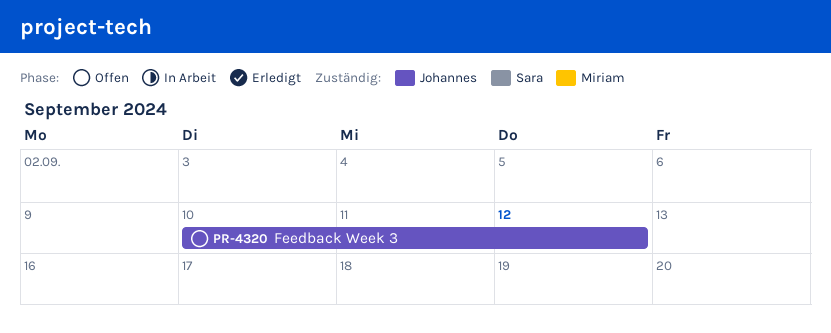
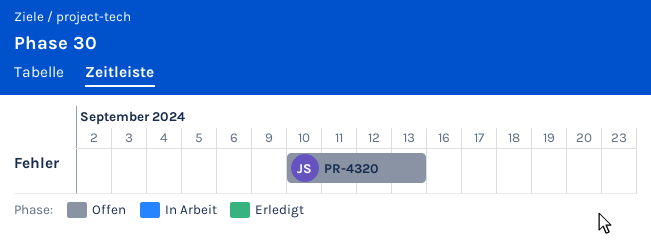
PR-4320, due: Sep 12 -> Sep 13

